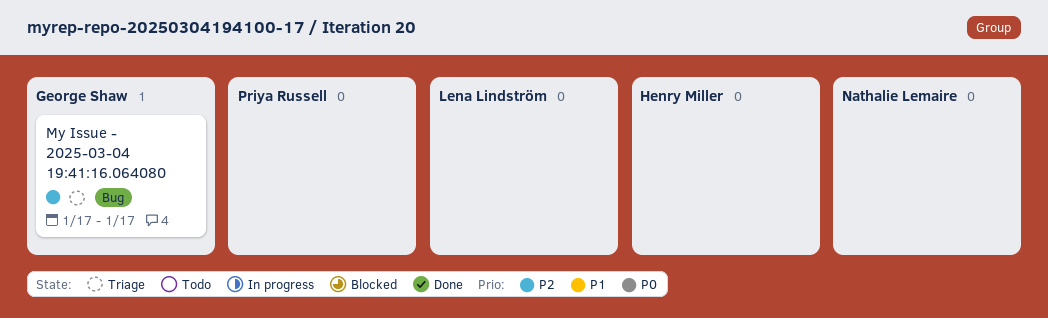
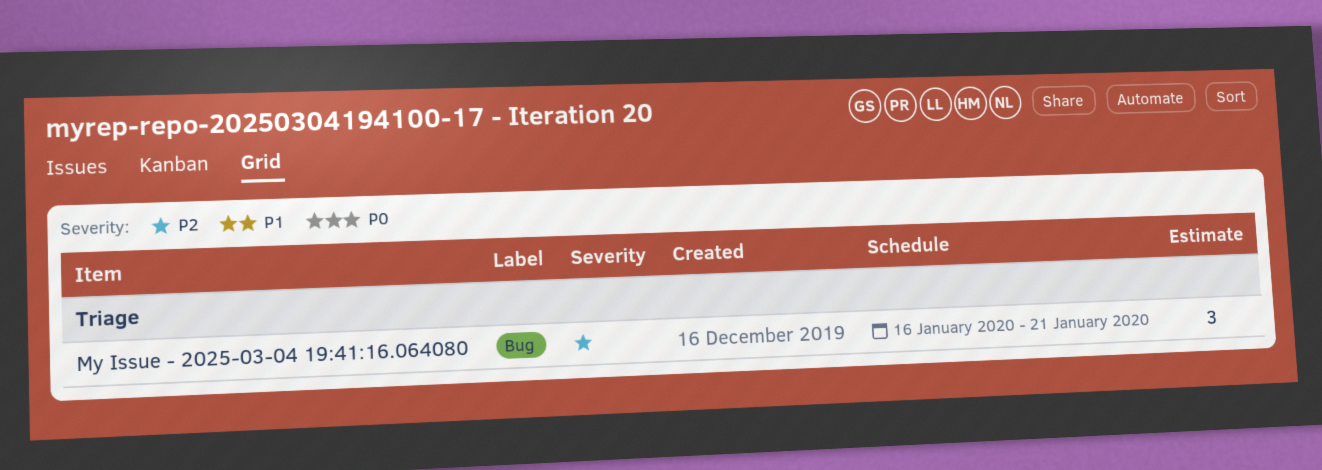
My Issue - 2025-03-04 19:41:16.064080, start: Jan 17 -> Jan 16
My Issue - 2025-03-04 19:41:16.064080, due: Jan 17 -> Jan 21

